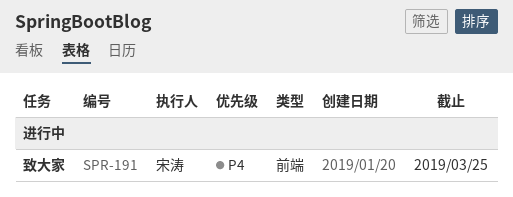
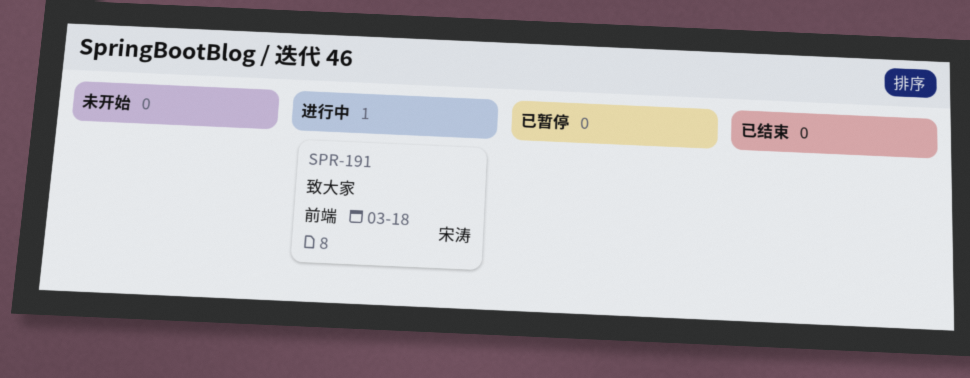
SPR-191, due: Mar 25 -> Mar 18

